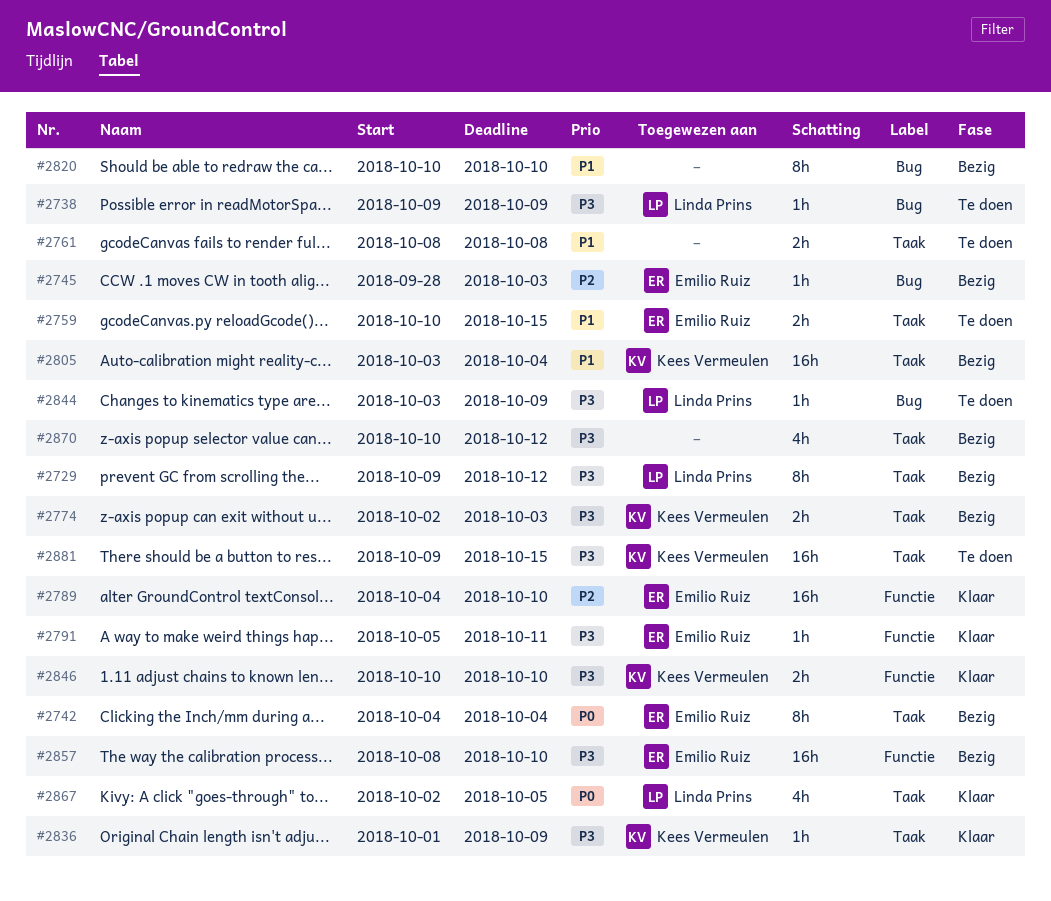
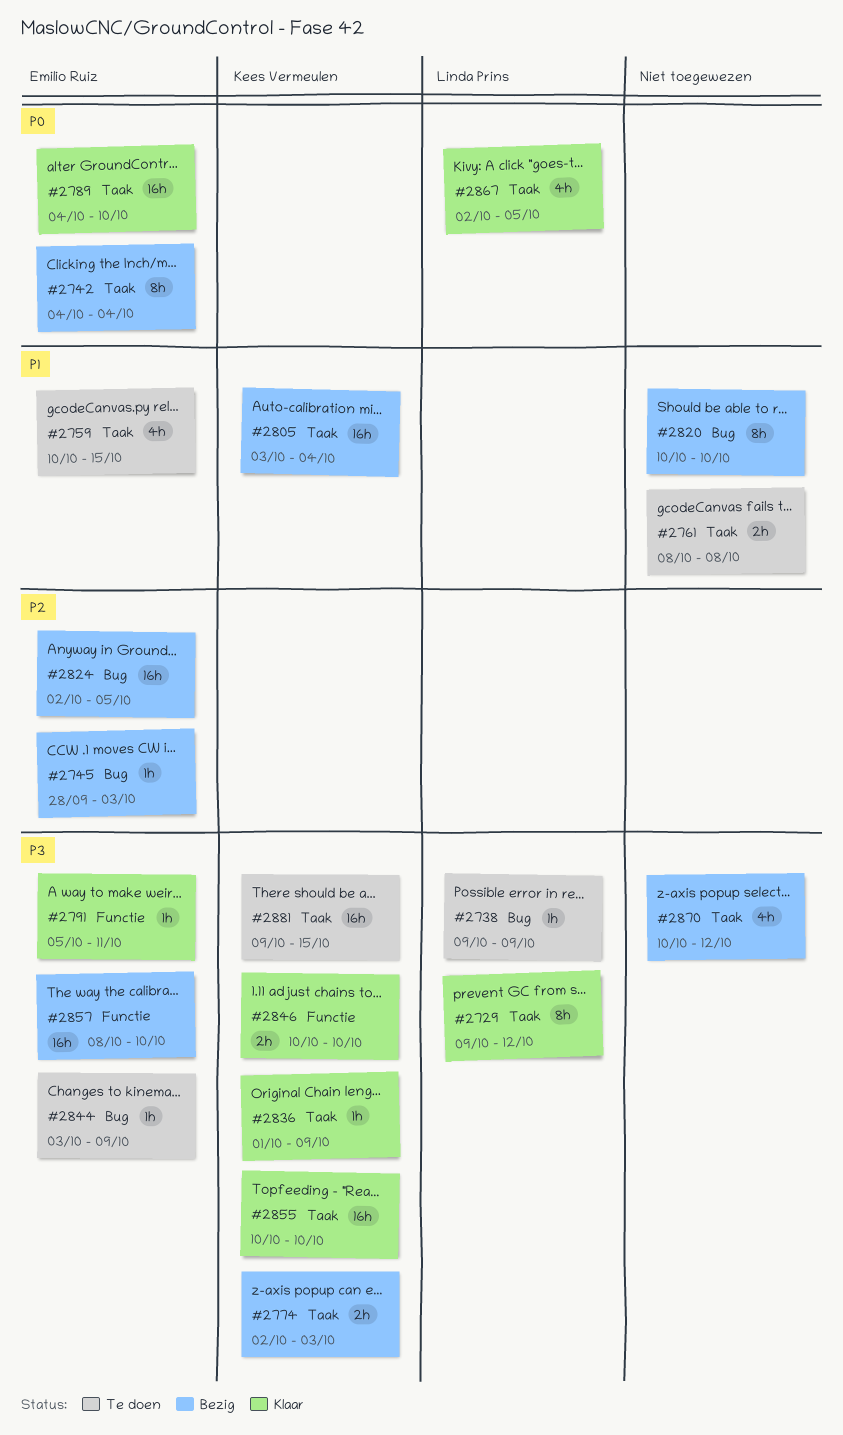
#2729, status: Bezig -> Klaar
#2759, estimate: 2h -> 4h
#2789, priority: P2 -> P0
#2789, label: Functie -> Taak
#2824: none -> present
#2844, owner: Linda Prins -> Emilio Ruiz
#2855: none -> present

